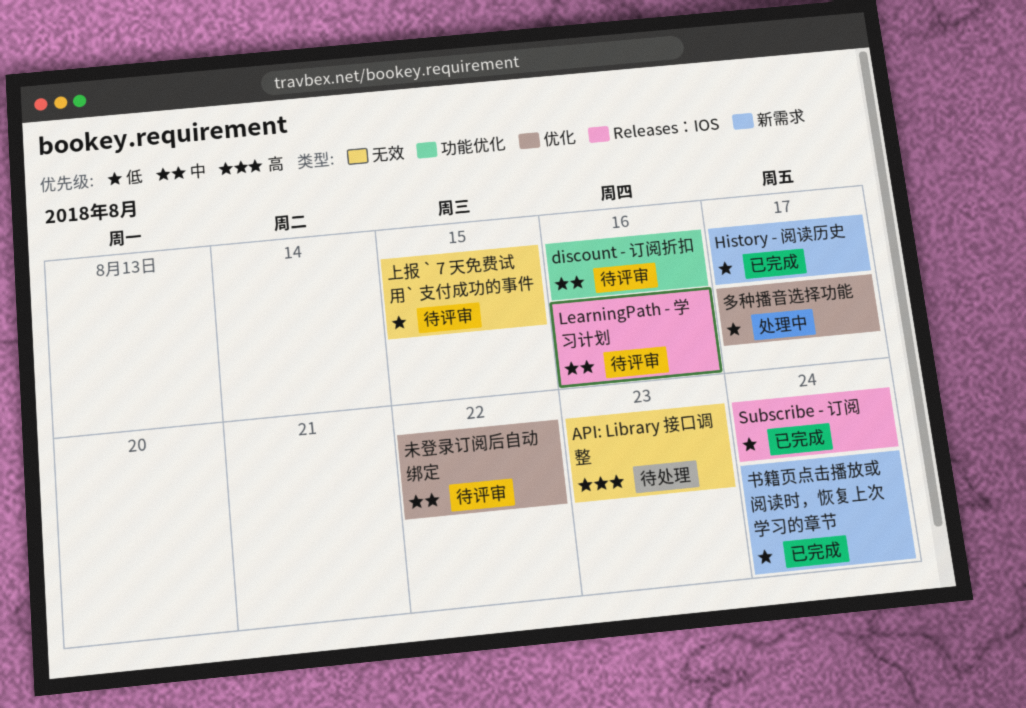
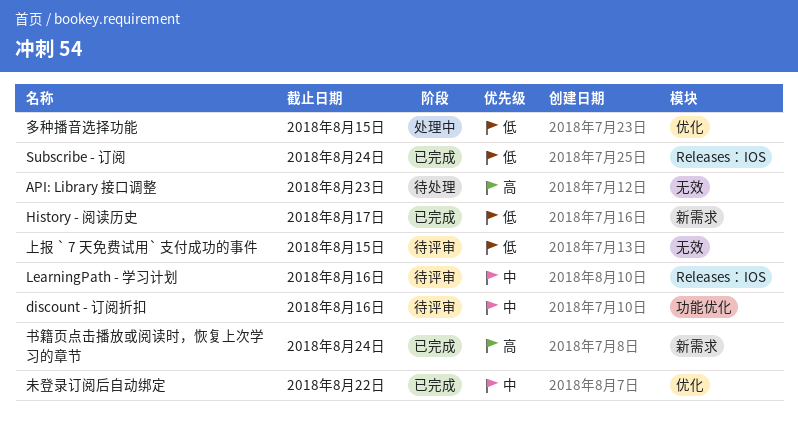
书籍页点击播放或阅读时，恢复上次学习的章节, priority: 低 -> 高
多种播音选择功能, due: Aug 17 -> Aug 15
未登录订阅后自动绑定, status: 待评审 -> 已完成

